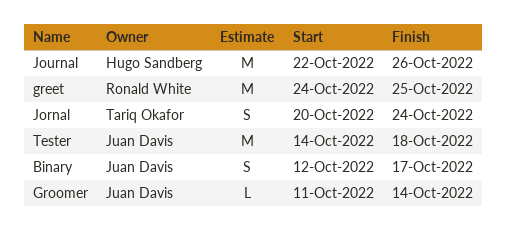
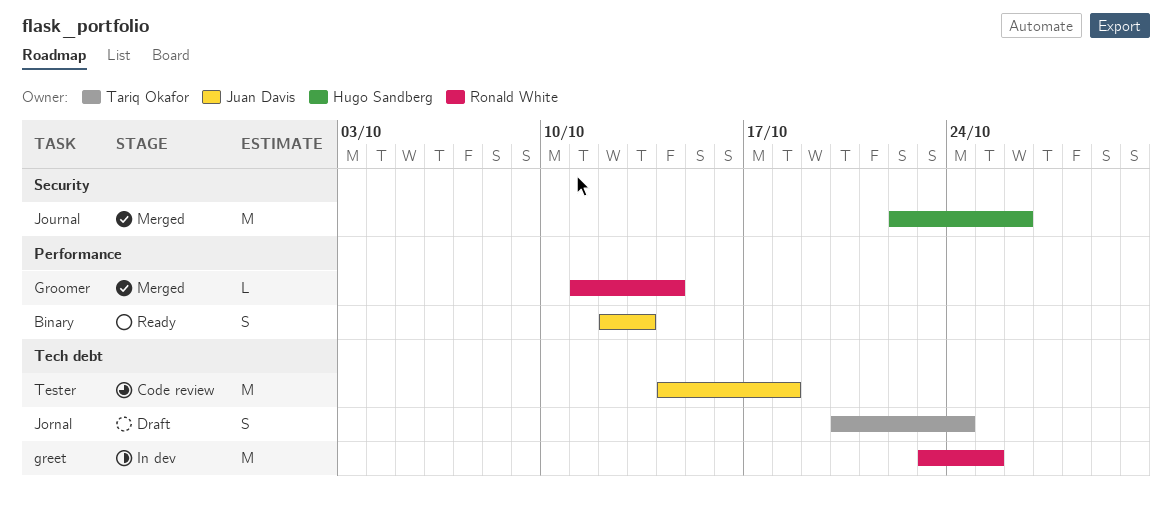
Binary, due: Oct 17 -> Oct 13
greet, start: Oct 24 -> Oct 23
Groomer, owner: Juan Davis -> Ronald White

